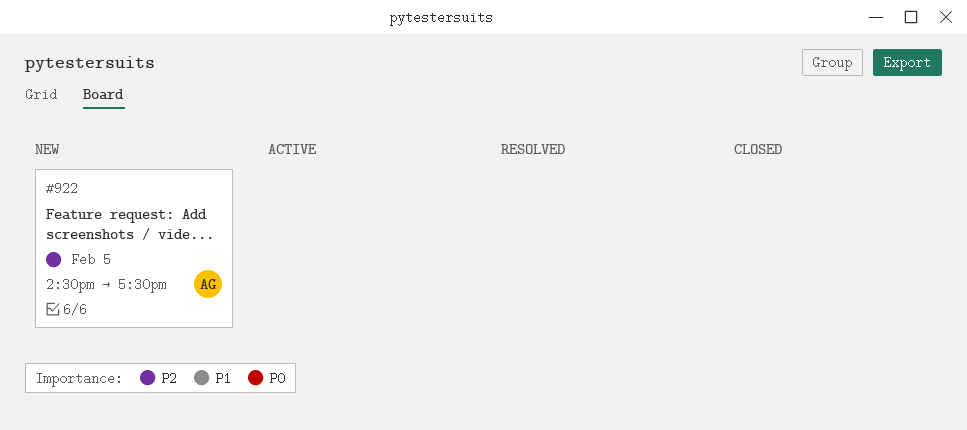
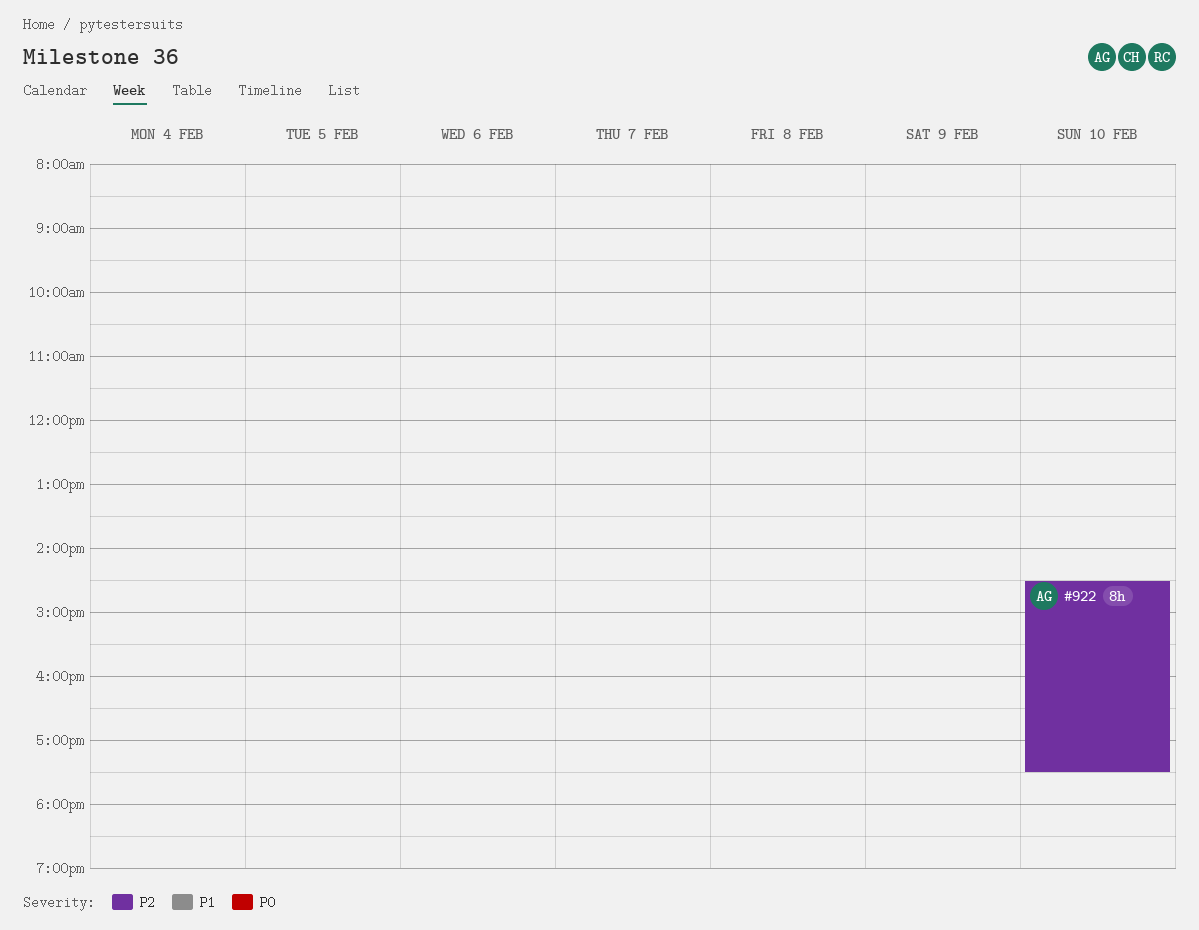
#922, day: Feb 5 -> Feb 10

